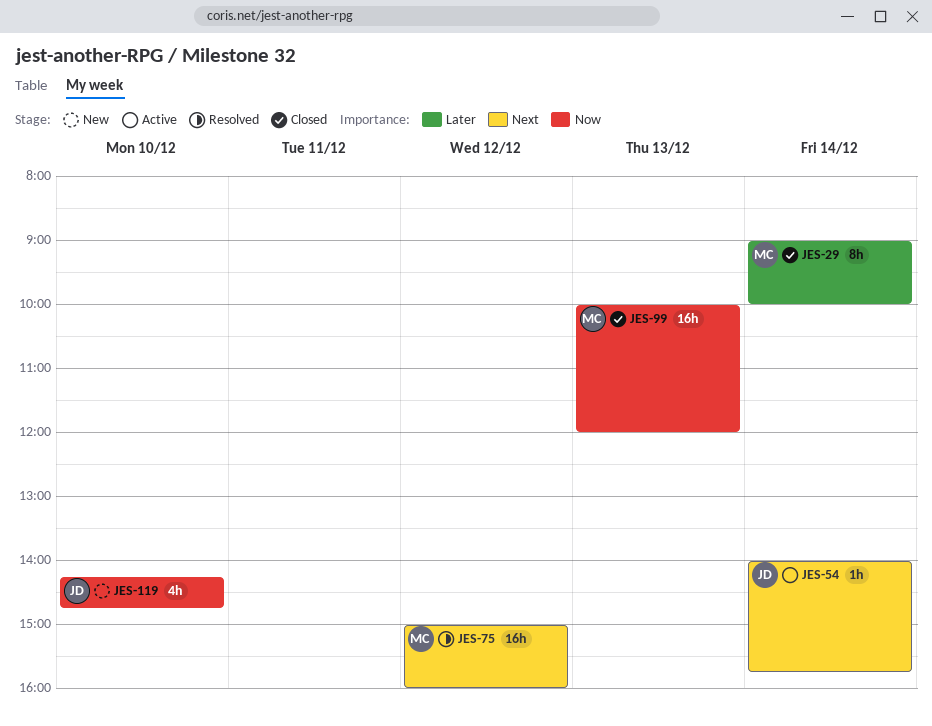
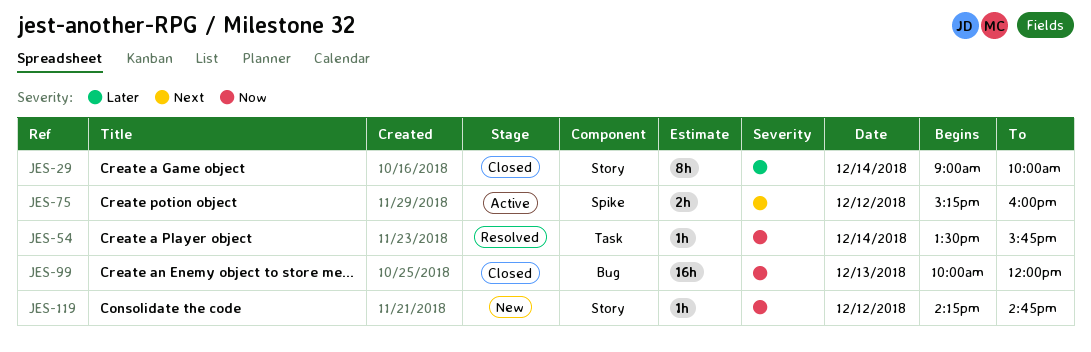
JES-54, status: Active -> Resolved
JES-54, priority: Next -> Now
JES-54, begins: 14:00 -> 13:30
JES-75, status: Resolved -> Active
JES-75, estimate: 16h -> 2h
JES-75, begins: 15:00 -> 15:15
JES-119, estimate: 4h -> 1h
JES-119, day: Dec 10 -> Dec 12

